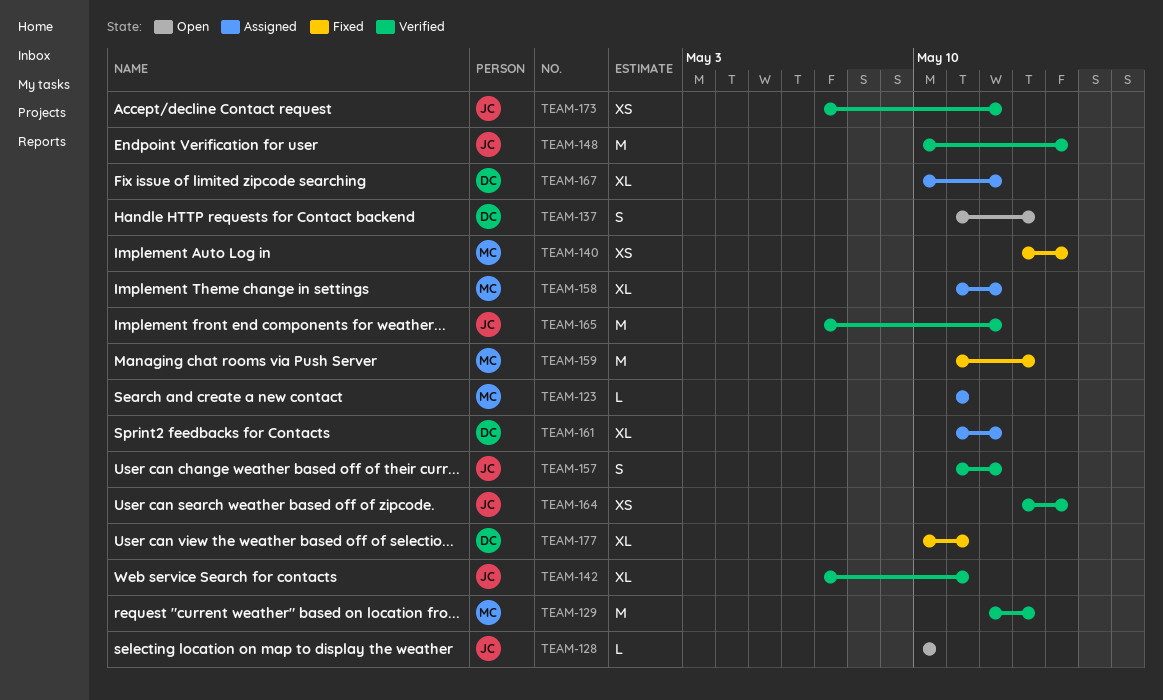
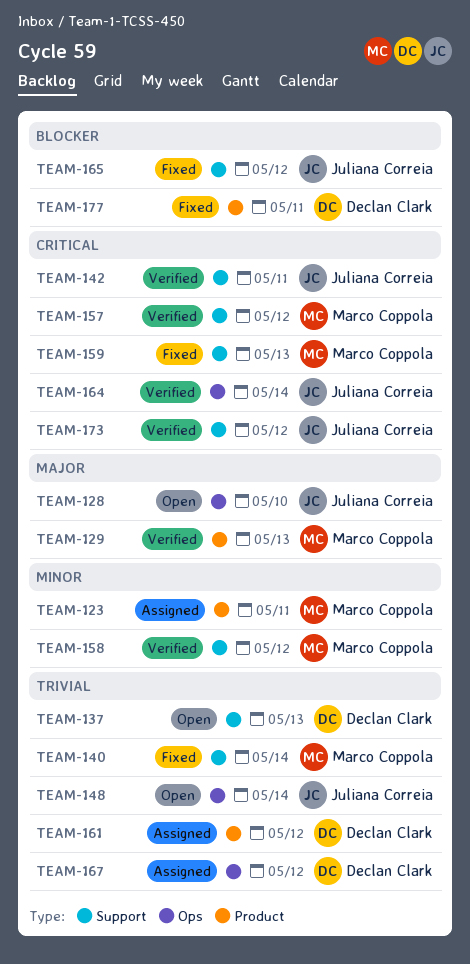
TEAM-148, status: Verified -> Open
TEAM-157, owner: Juliana Correia -> Marco Coppola
TEAM-158, status: Assigned -> Verified
TEAM-165, status: Verified -> Fixed

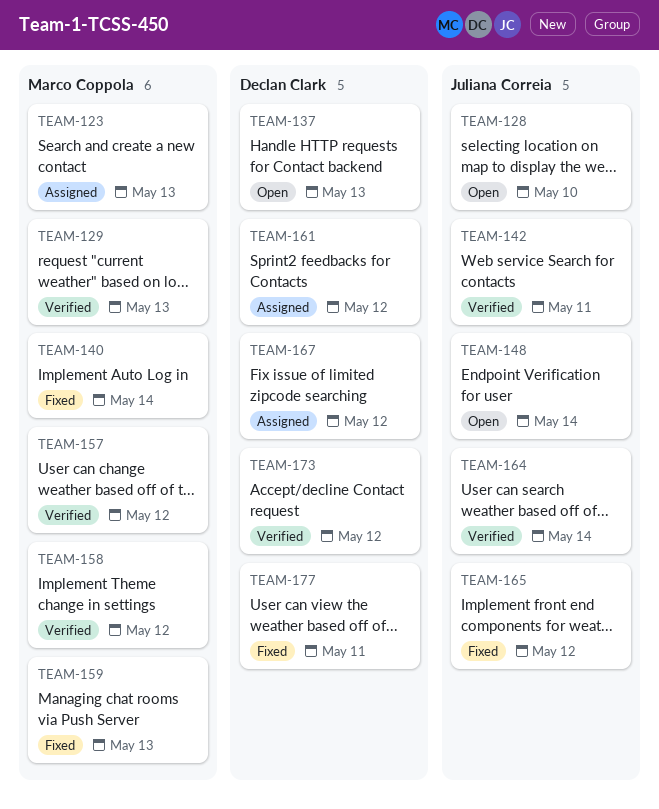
TEAM-123, due: May 11 -> May 13
TEAM-173, owner: Juliana Correia -> Declan Clark

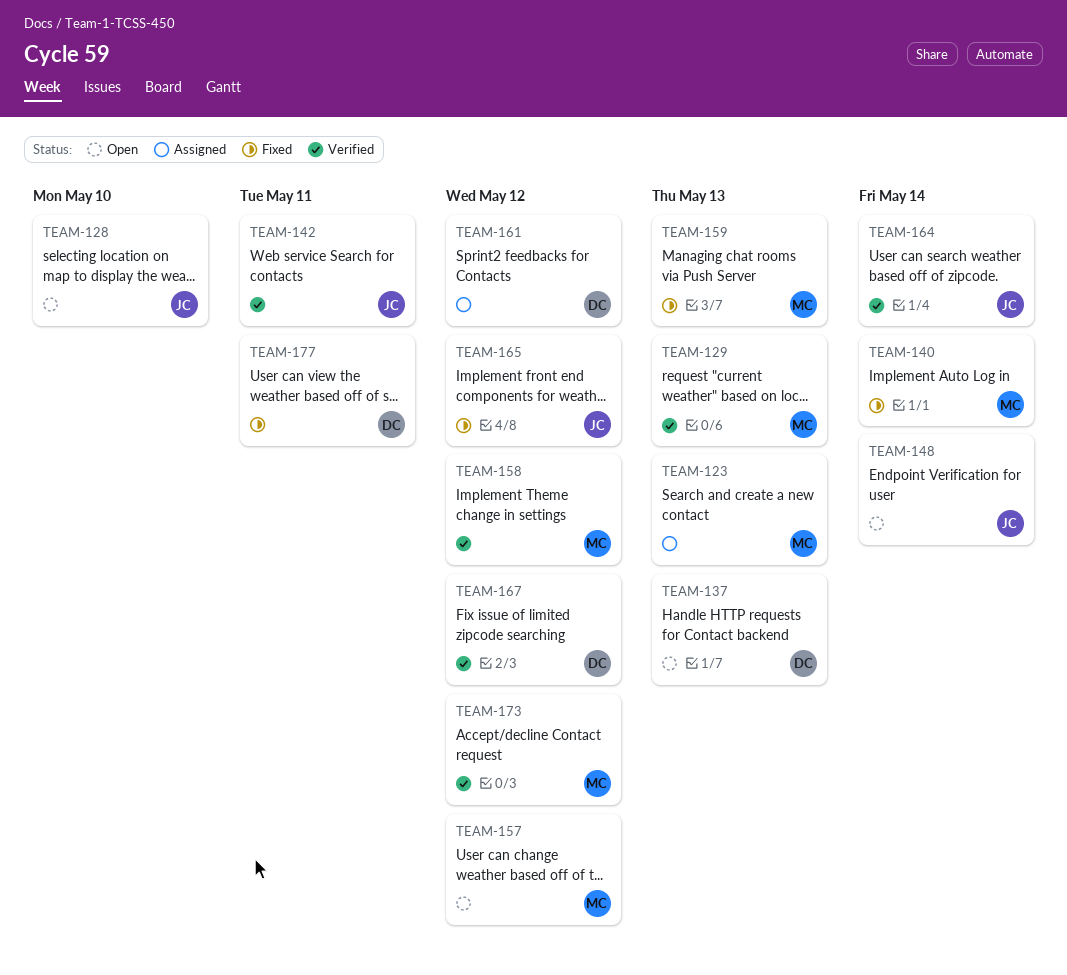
TEAM-157, status: Verified -> Open
TEAM-167, status: Assigned -> Verified
TEAM-173, owner: Declan Clark -> Marco Coppola

